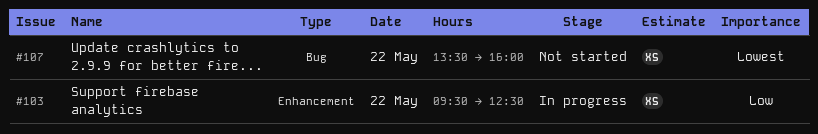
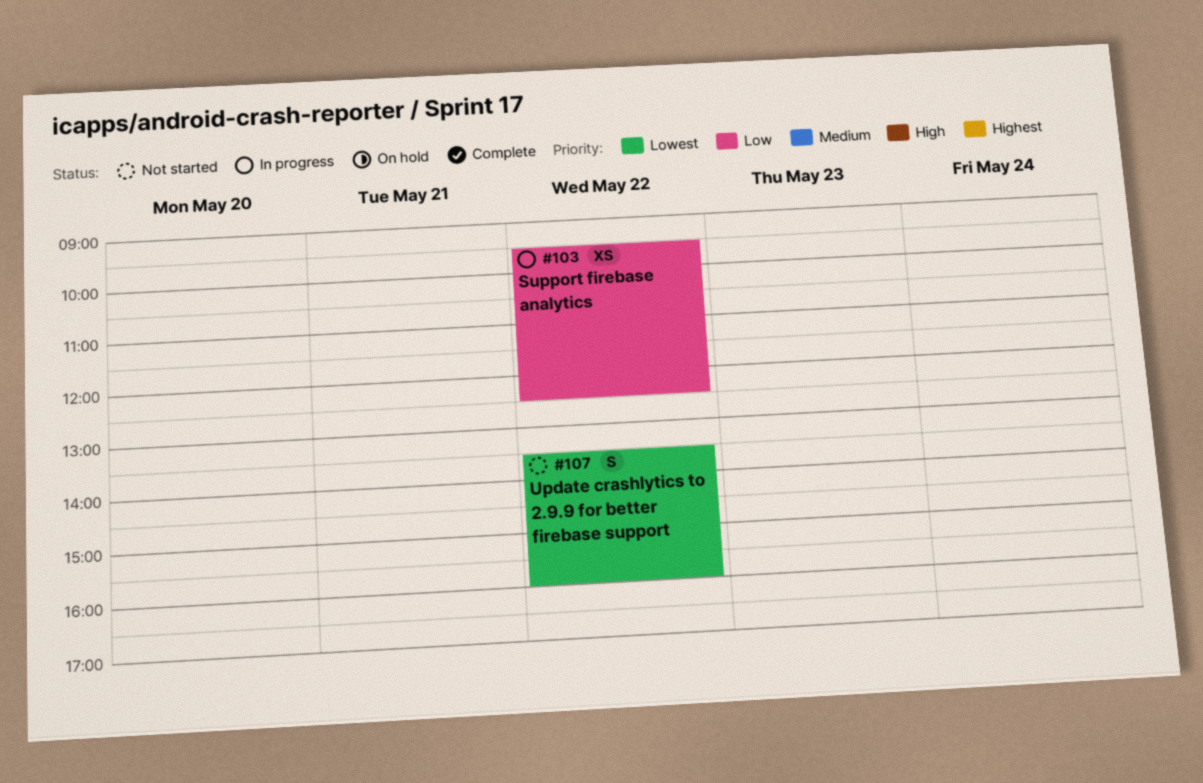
#107, estimate: XS -> S

